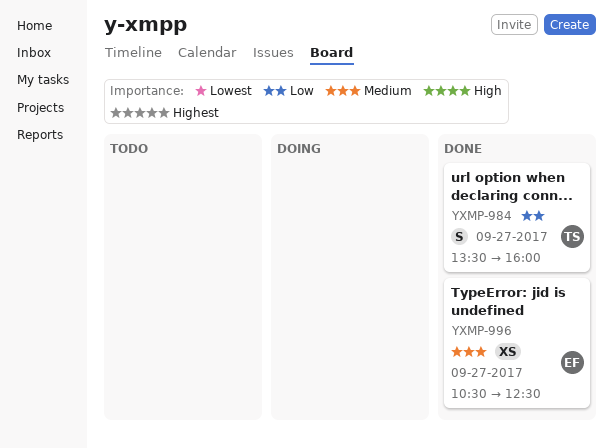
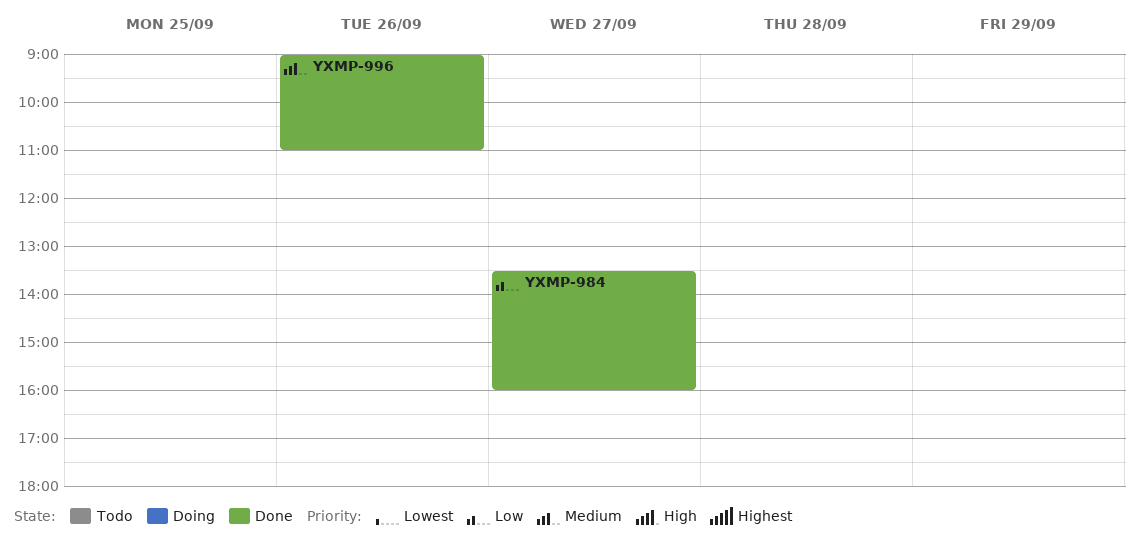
YXMP-996, day: Sep 27 -> Sep 26
YXMP-996, begins: 10:30 -> 09:00
YXMP-996, ends: 12:30 -> 11:00

